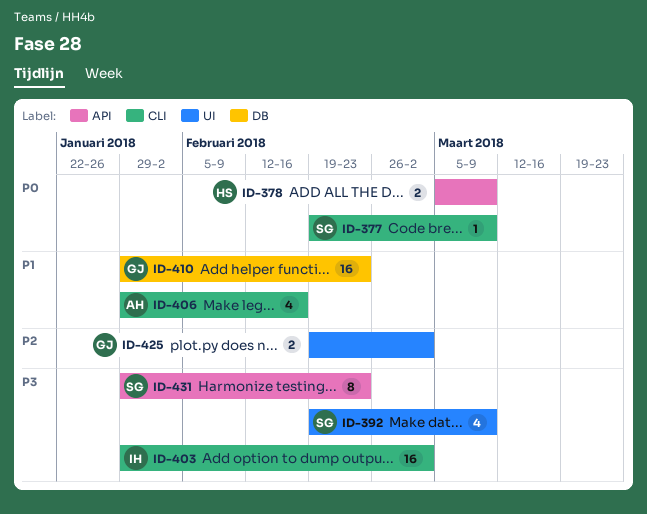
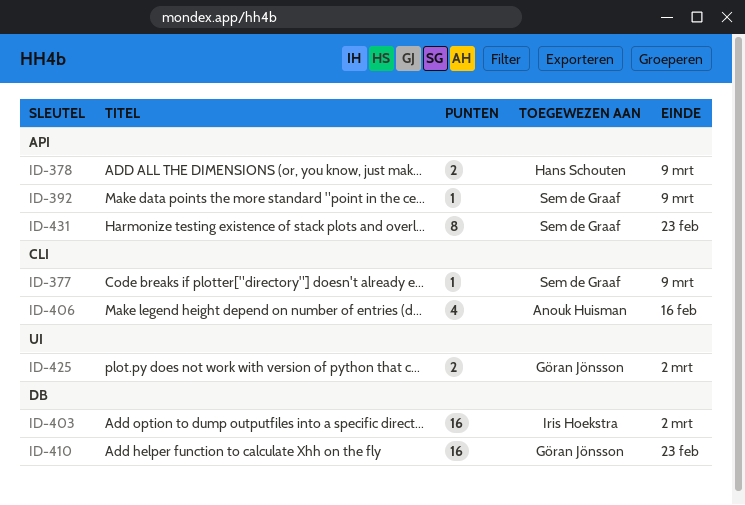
ID-392, label: UI -> API
ID-392, estimate: 4 -> 1
ID-403, label: CLI -> DB

